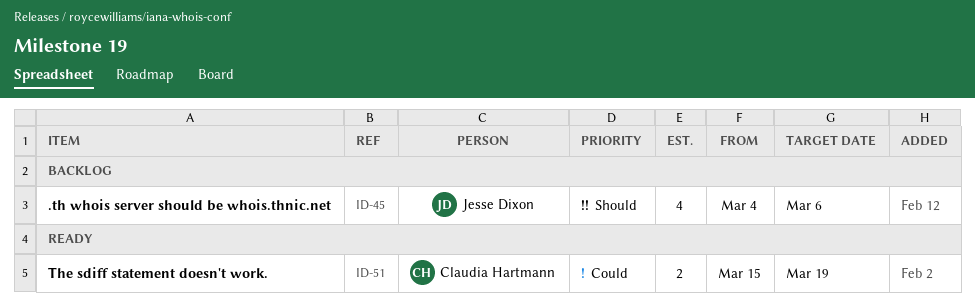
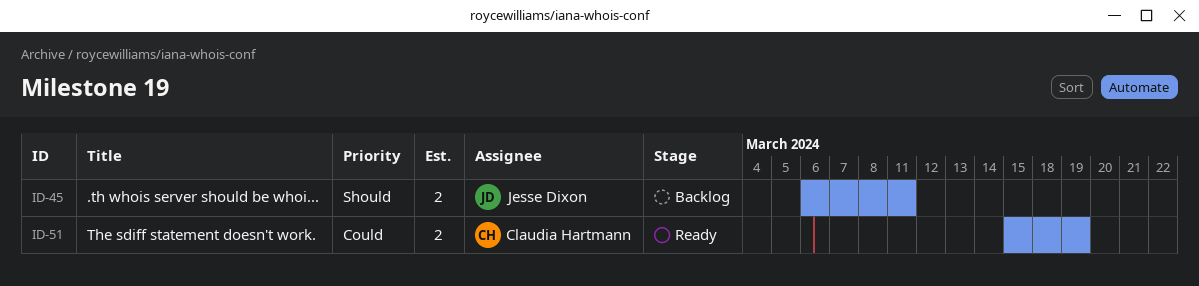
ID-45, estimate: 4 -> 2
ID-45, start: Mar 4 -> Mar 6
ID-45, due: Mar 6 -> Mar 11

